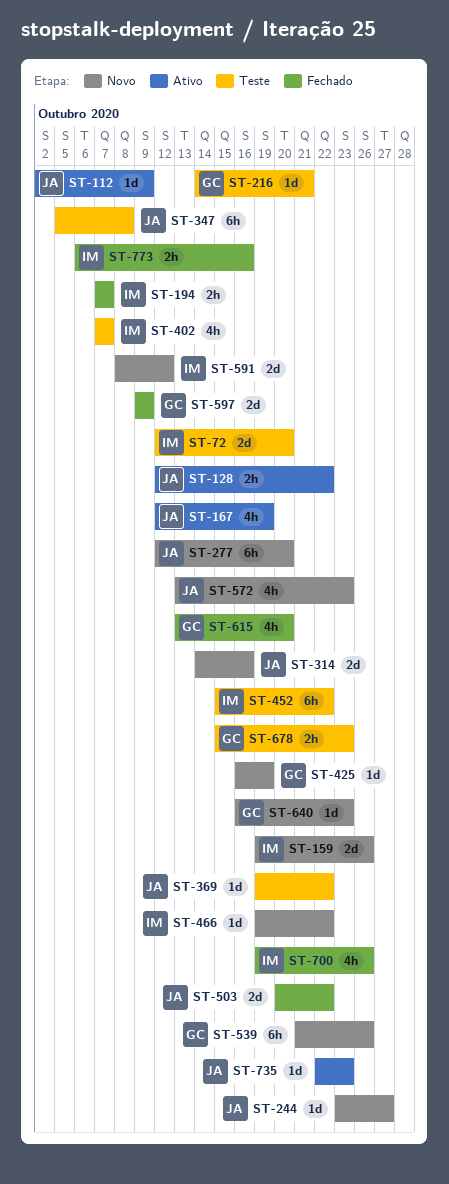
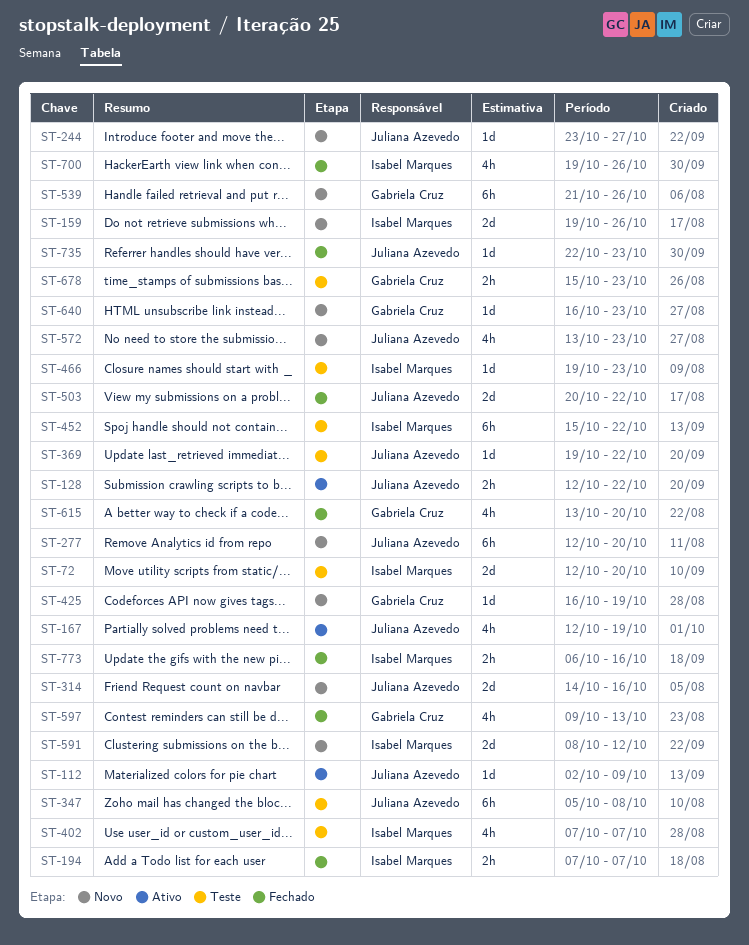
ST-216: present -> none
ST-466, status: Novo -> Teste
ST-466, due: Oct 22 -> Oct 23
ST-597, estimate: 2d -> 4h
ST-597, due: Oct 9 -> Oct 13
ST-735, status: Ativo -> Fechado

